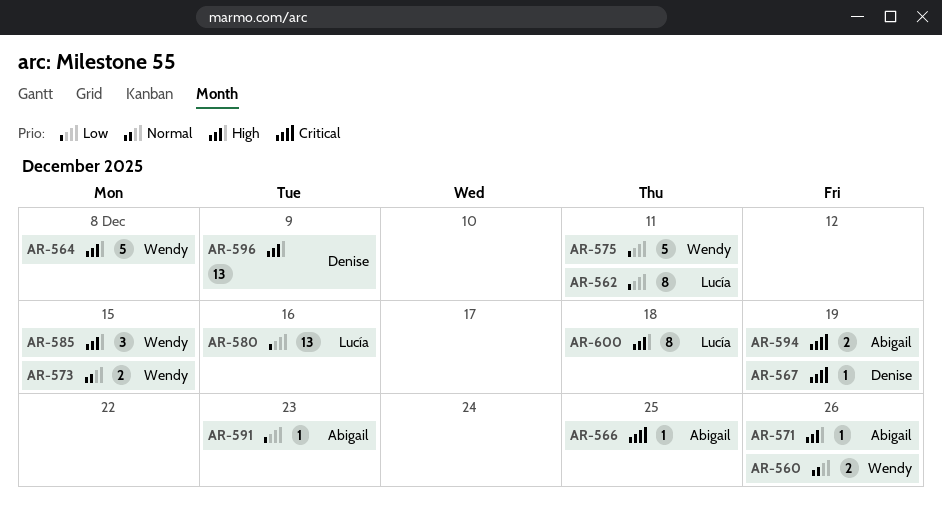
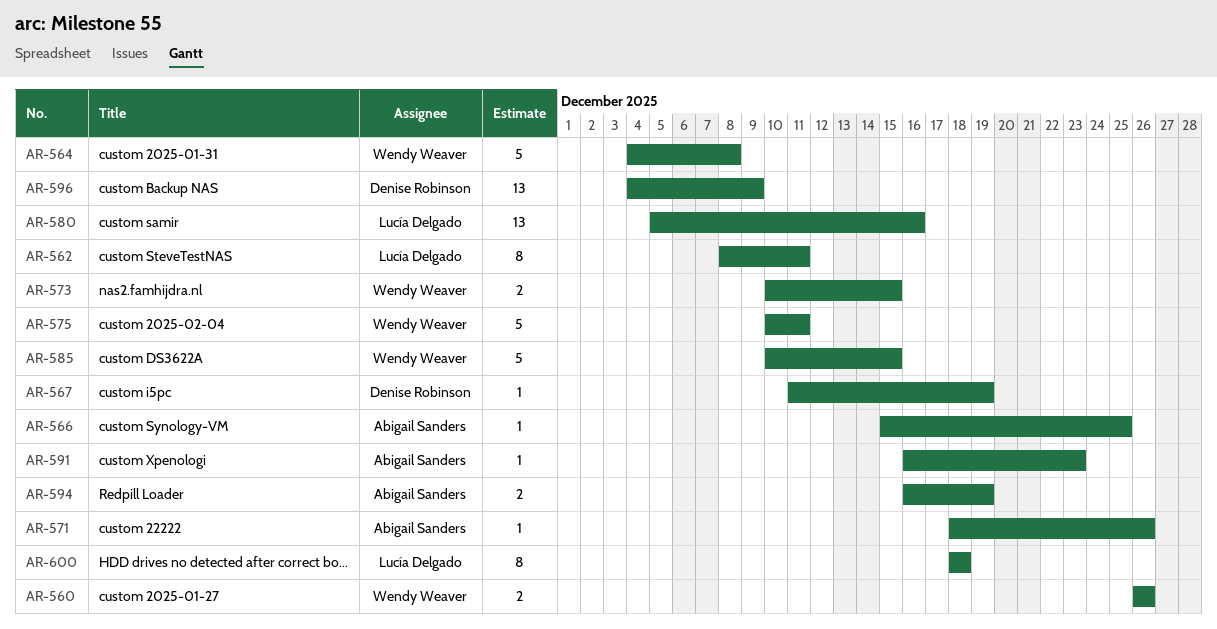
AR-585, estimate: 3 -> 5

